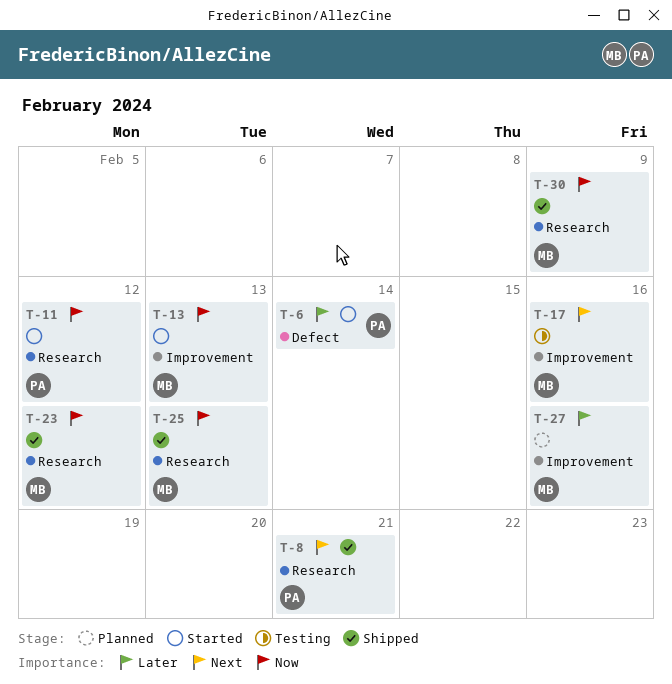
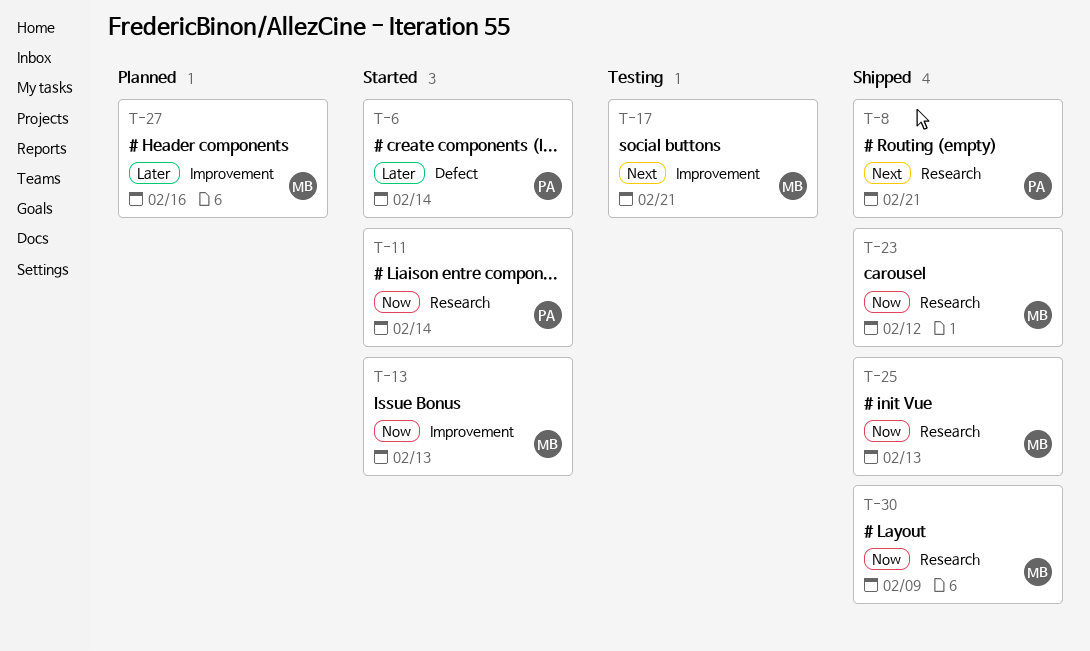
T-11, due: Feb 12 -> Feb 14
T-17, due: Feb 16 -> Feb 21

